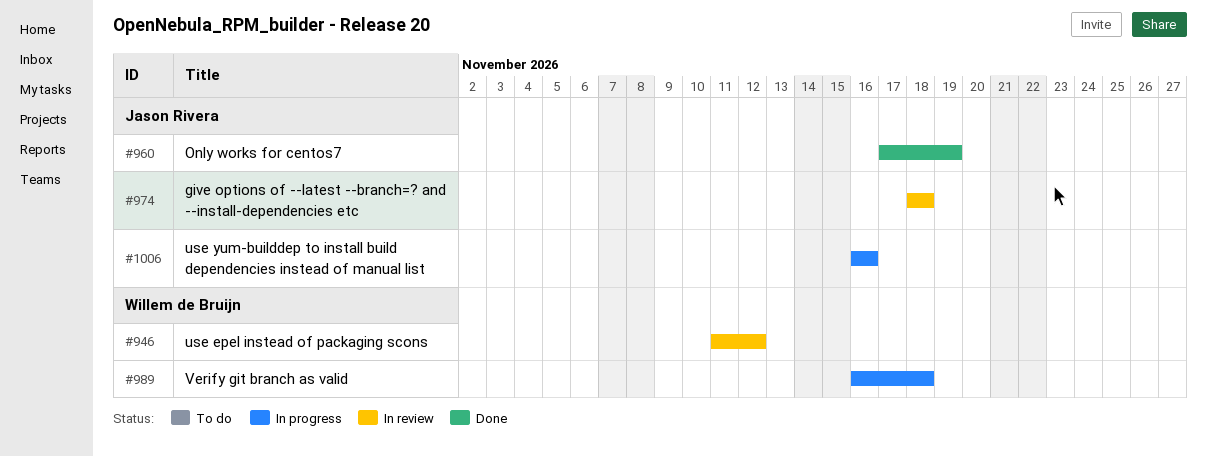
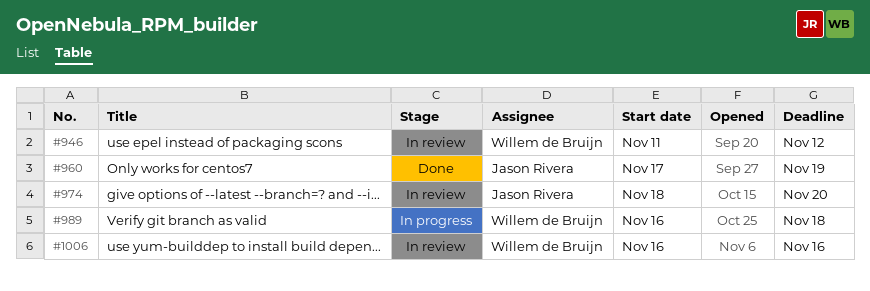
#974, due: Nov 18 -> Nov 20
#1006, status: In progress -> In review
#1006, owner: Jason Rivera -> Willem de Bruijn

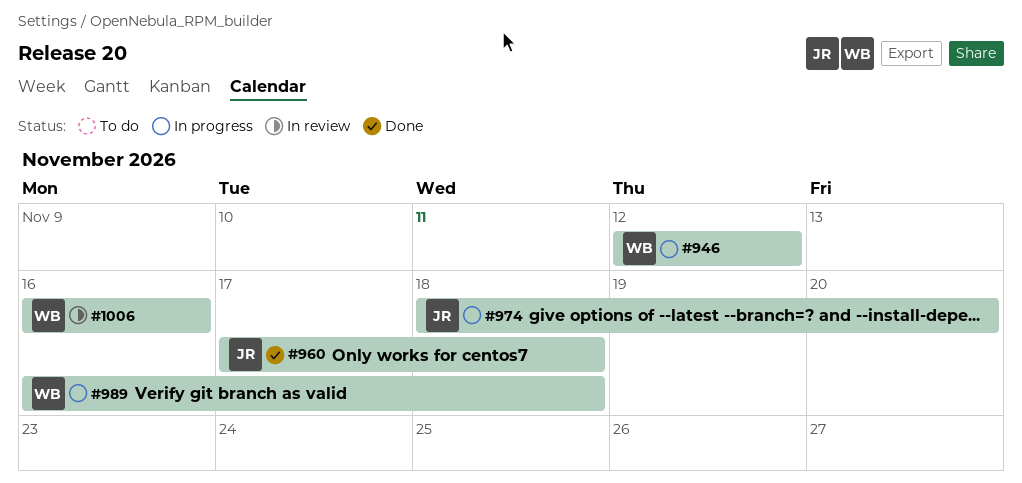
#946, status: In review -> In progress
#946, start: Nov 11 -> Nov 12
#960, due: Nov 19 -> Nov 18
#974, status: In review -> In progress

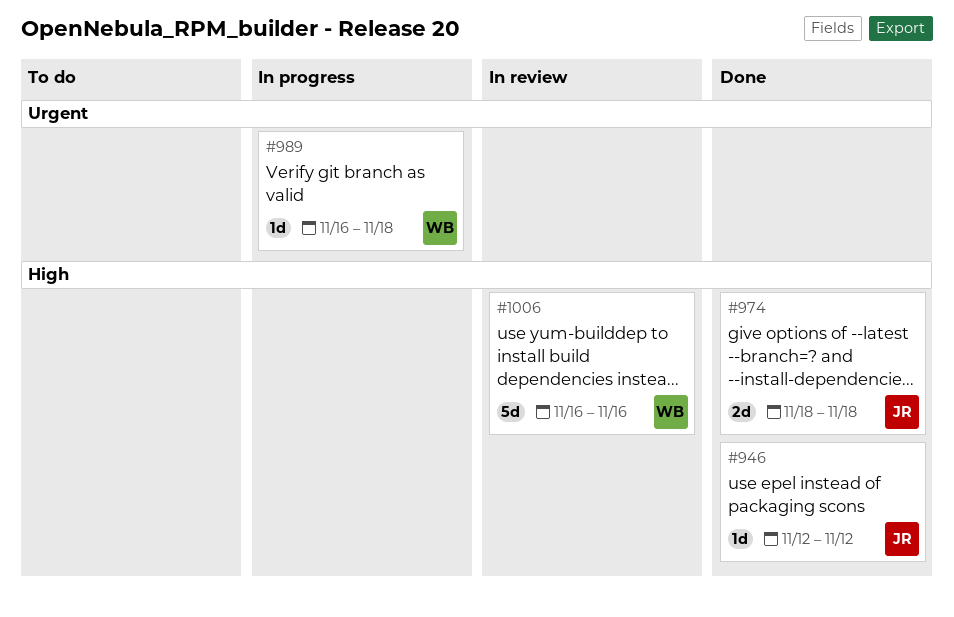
#946, status: In progress -> Done
#946, owner: WB -> JR
#960: present -> none
#974, status: In progress -> Done
#974, due: Nov 20 -> Nov 18

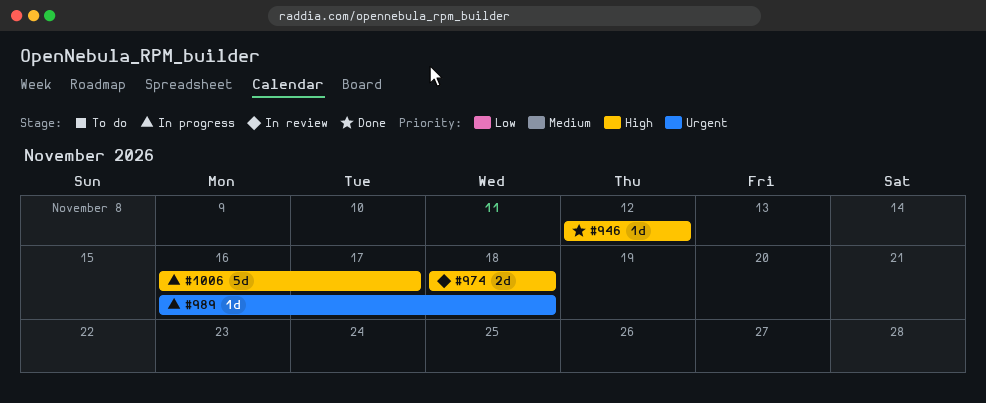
#974, status: Done -> In review
#1006, status: In review -> In progress
#1006, due: Nov 16 -> Nov 17

